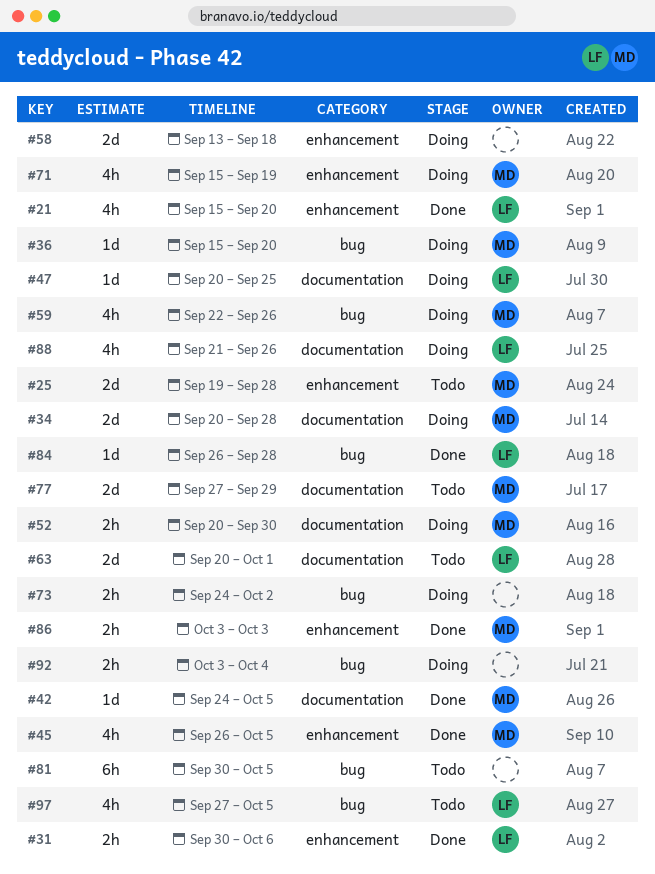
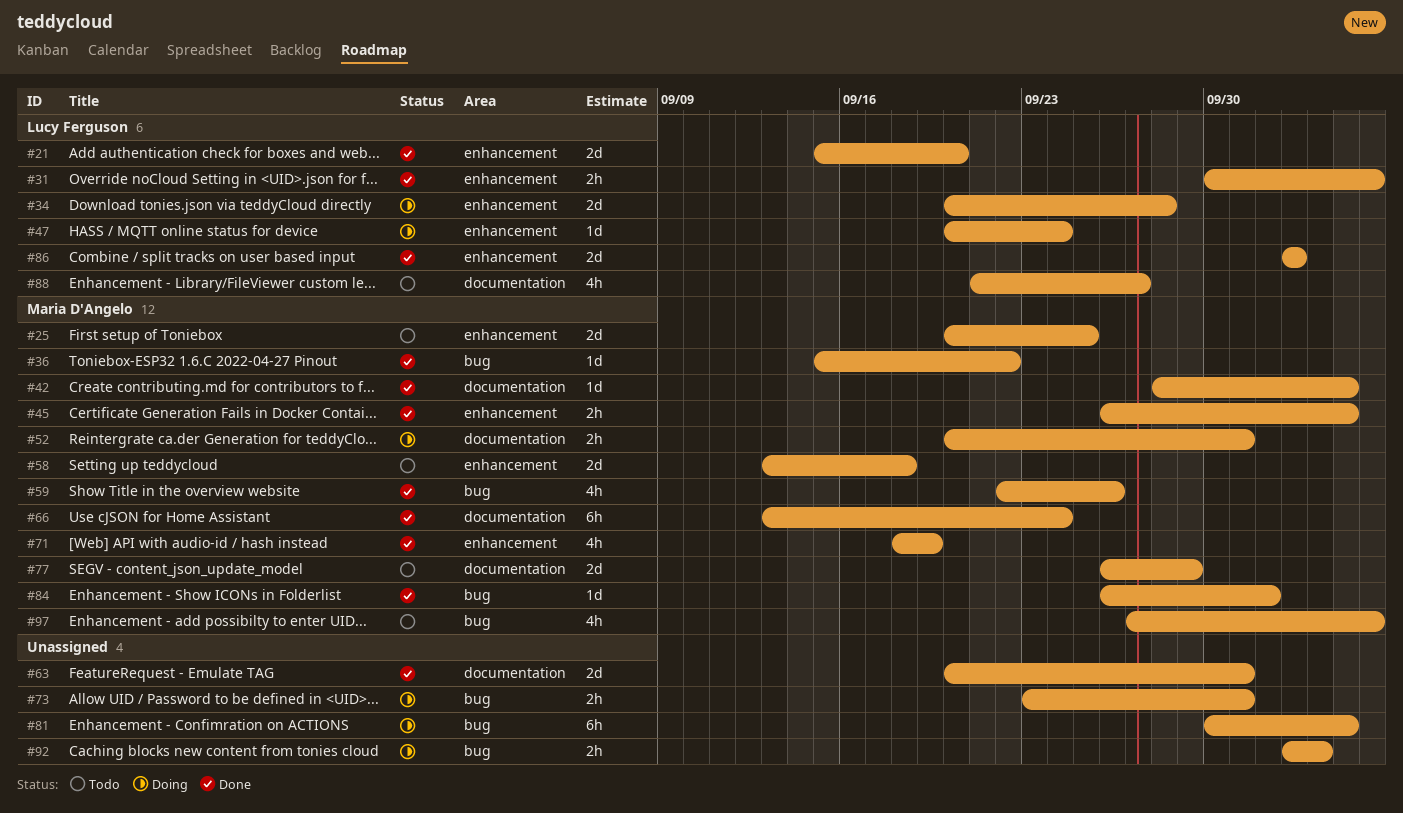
#21, estimate: 4h -> 2d
#25, start: Sep 19 -> Sep 20
#25, due: Sep 28 -> Sep 25
#34, owner: Maria D'Angelo -> Lucy Ferguson
#34, label: documentation -> enhancement
#36, status: Doing -> Done
#36, due: Sep 20 -> Sep 22
#42, start: Sep 24 -> Sep 28
#45, estimate: 4h -> 2h
#47, label: documentation -> enhancement
#47, due: Sep 25 -> Sep 24
#52, due: Sep 30 -> Oct 1
#58, status: Doing -> Todo
#58, owner: none -> Maria D'Angelo
#59, status: Doing -> Done
#63, status: Todo -> Done
#63, owner: Lucy Ferguson -> none
#66: none -> present
#71, status: Doing -> Done
#71, start: Sep 15 -> Sep 18
#73, start: Sep 24 -> Sep 23
#73, due: Oct 2 -> Oct 1
#77, start: Sep 27 -> Sep 26
#81, status: Todo -> Doing
#84, owner: Lucy Ferguson -> Maria D'Angelo
#84, due: Sep 28 -> Oct 2
#86, owner: Maria D'Angelo -> Lucy Ferguson
#86, estimate: 2h -> 2d
#88, status: Doing -> Todo
#88, due: Sep 26 -> Sep 27
#97, owner: Lucy Ferguson -> Maria D'Angelo
#97, due: Oct 5 -> Oct 6

